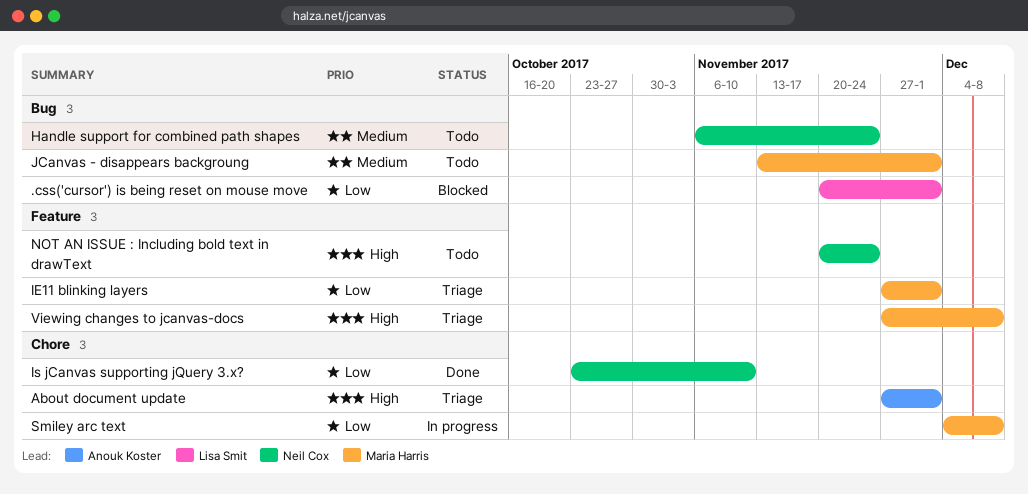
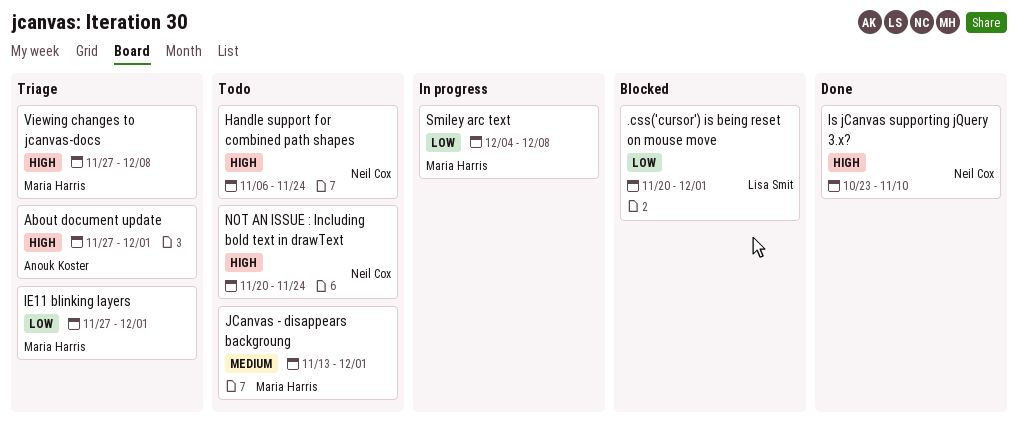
Handle support for combined path shapes, priority: Medium -> High
Is jCanvas supporting jQuery 3.x?, priority: Low -> High

